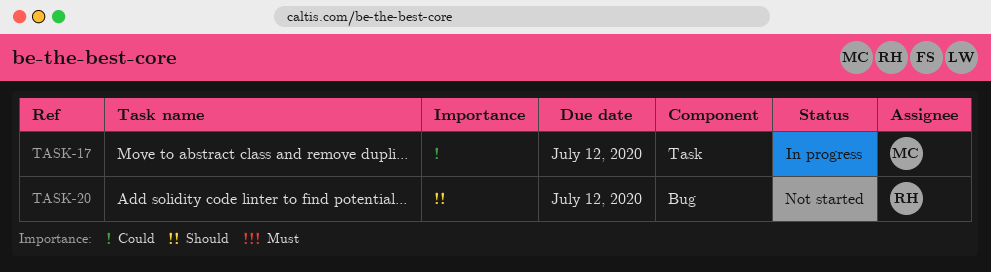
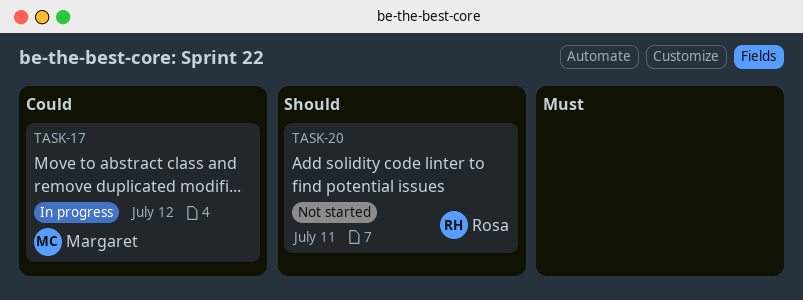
TASK-20, due: Jul 12 -> Jul 11

